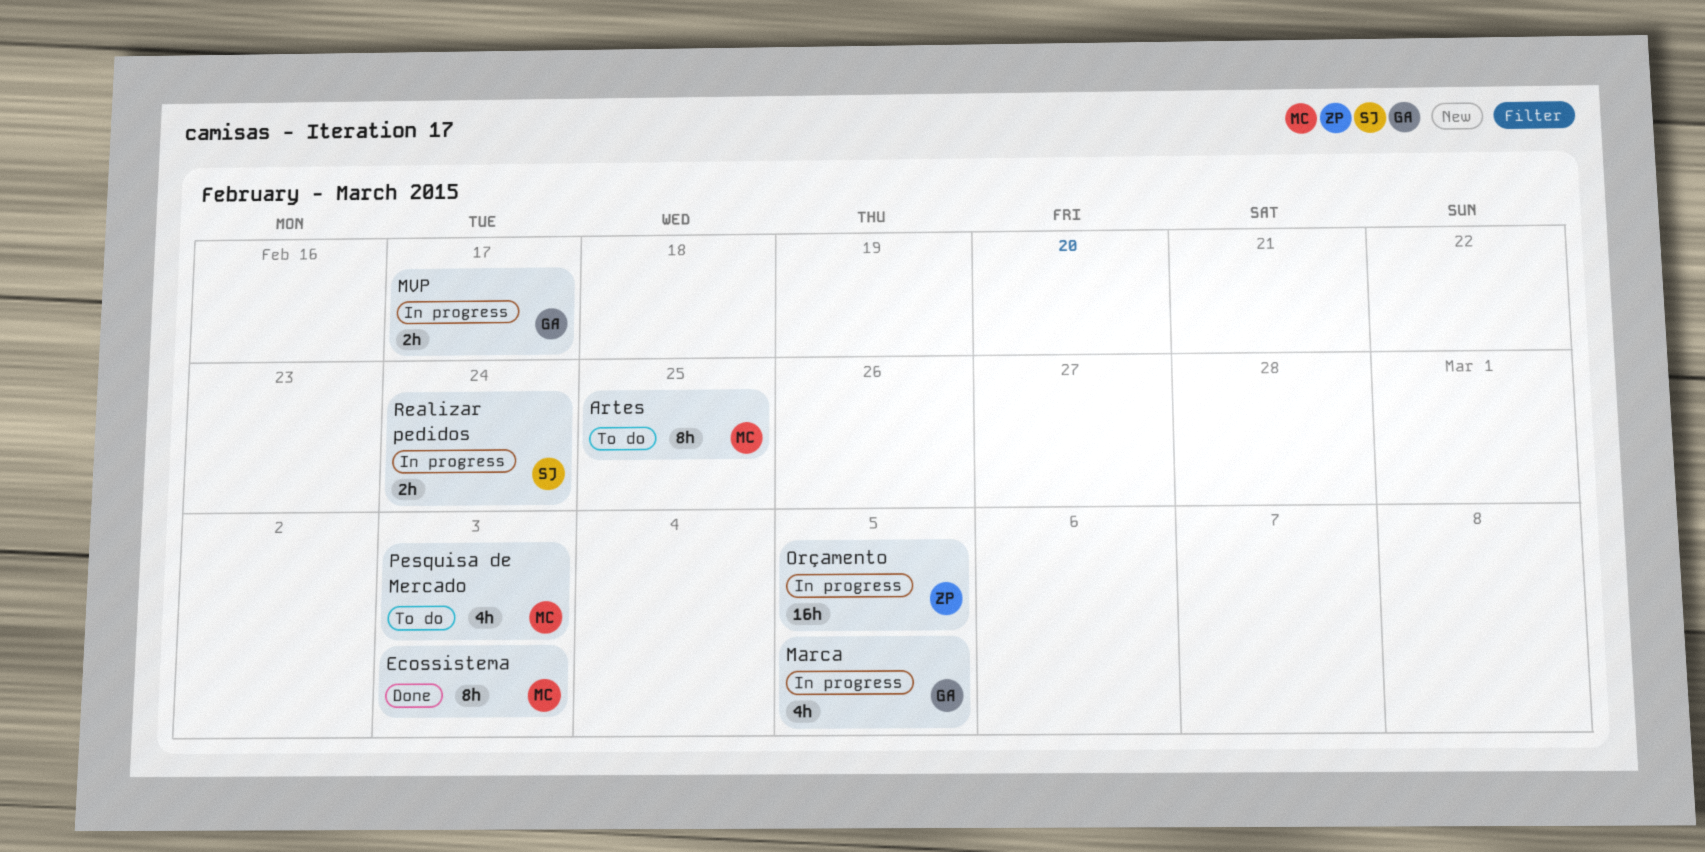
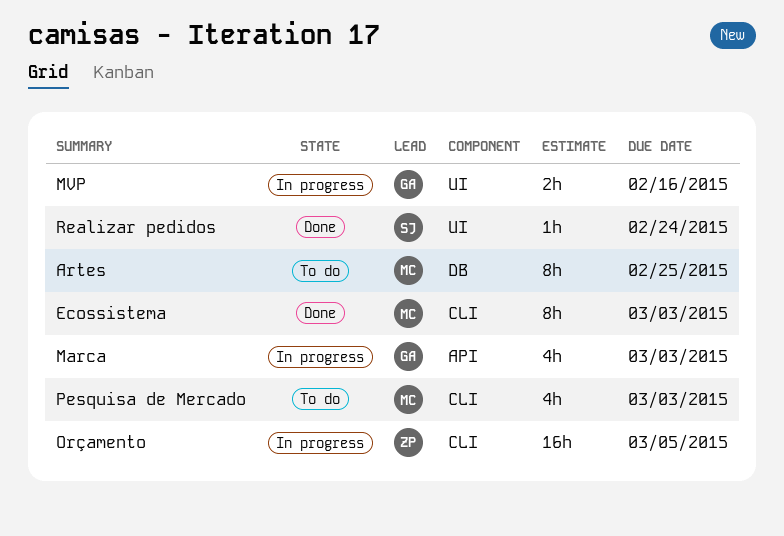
Marca, due: Mar 5 -> Mar 3
MVP, due: Feb 17 -> Feb 16
Realizar pedidos, status: In progress -> Done
Realizar pedidos, estimate: 2h -> 1h

